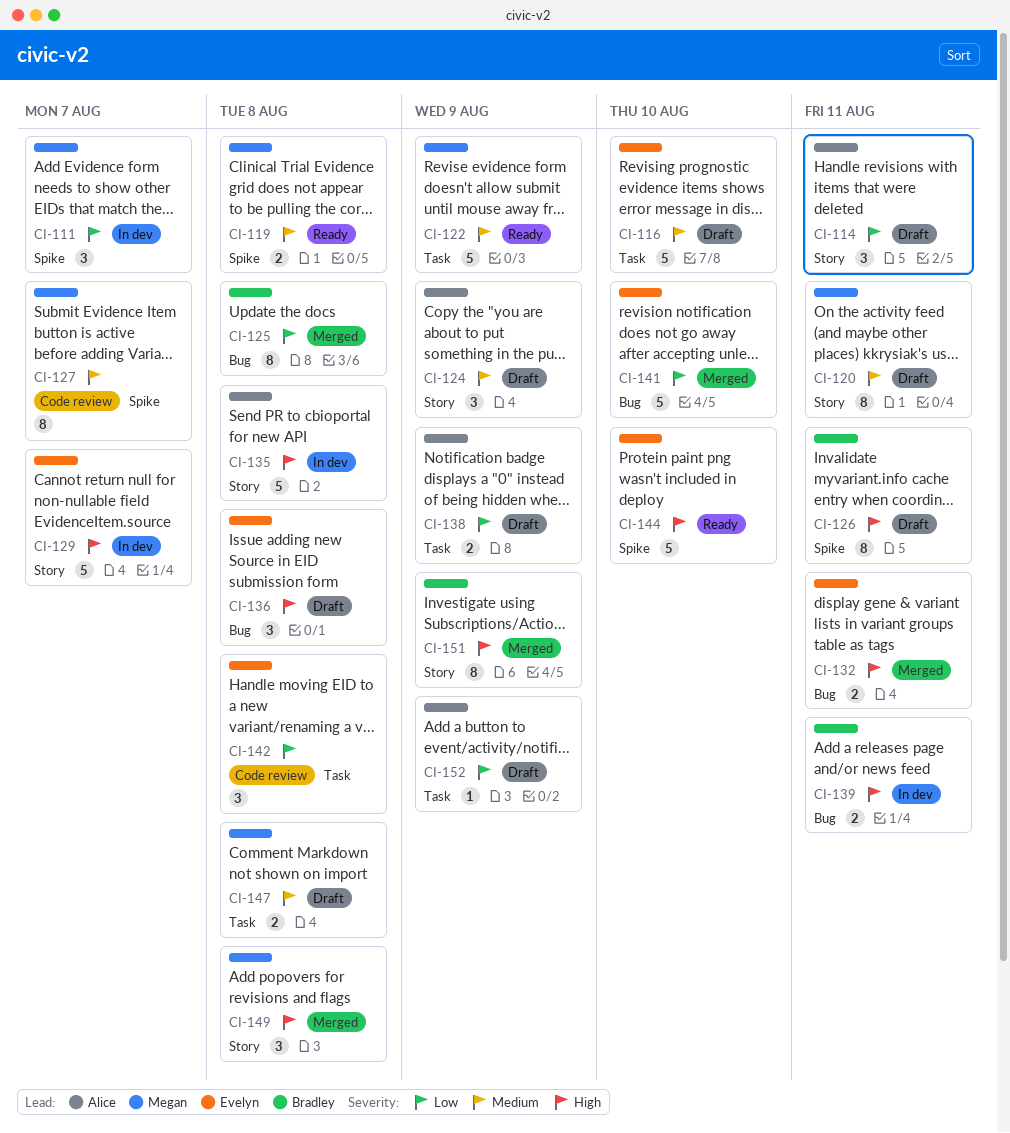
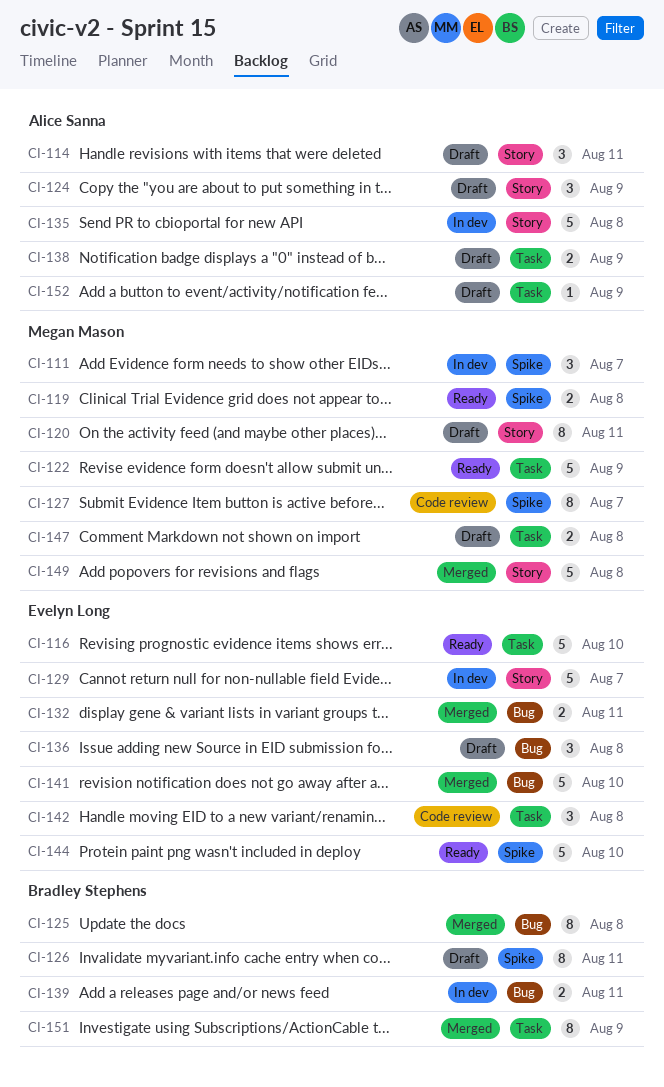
CI-116, status: Draft -> Ready
CI-149, estimate: 3 -> 5
CI-151, label: Story -> Task

